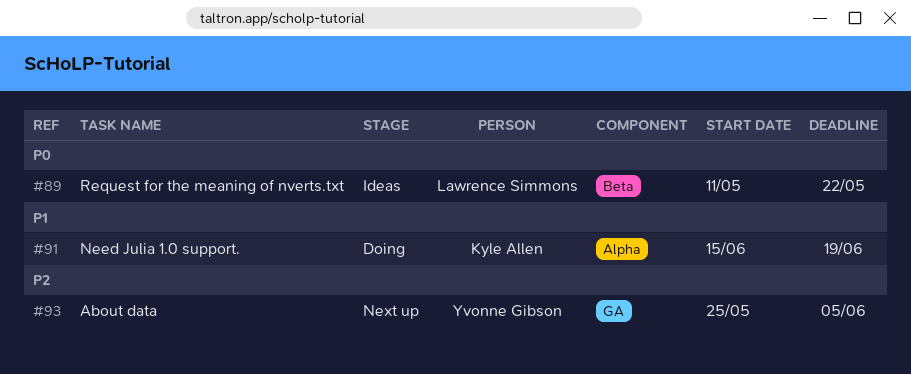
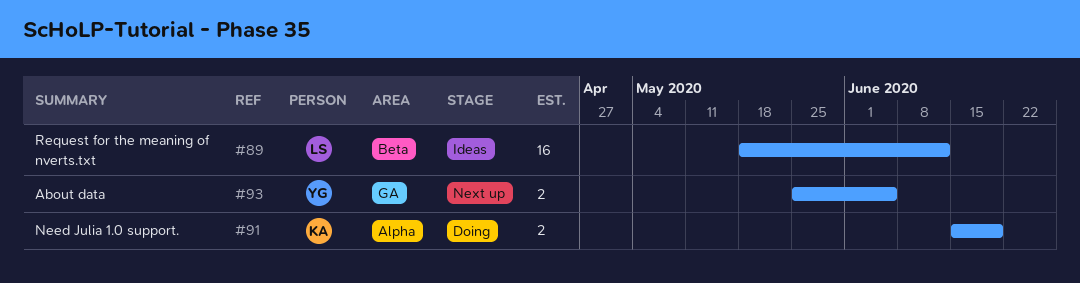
#89, start: May 11 -> May 18
#89, due: May 22 -> Jun 12

